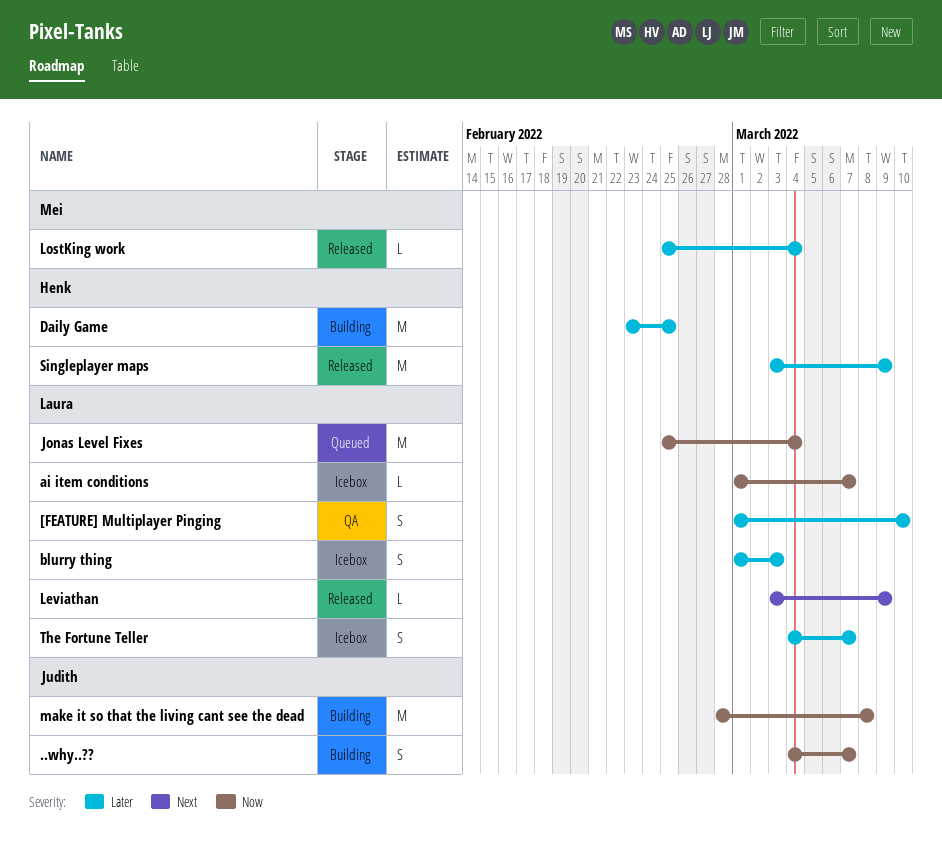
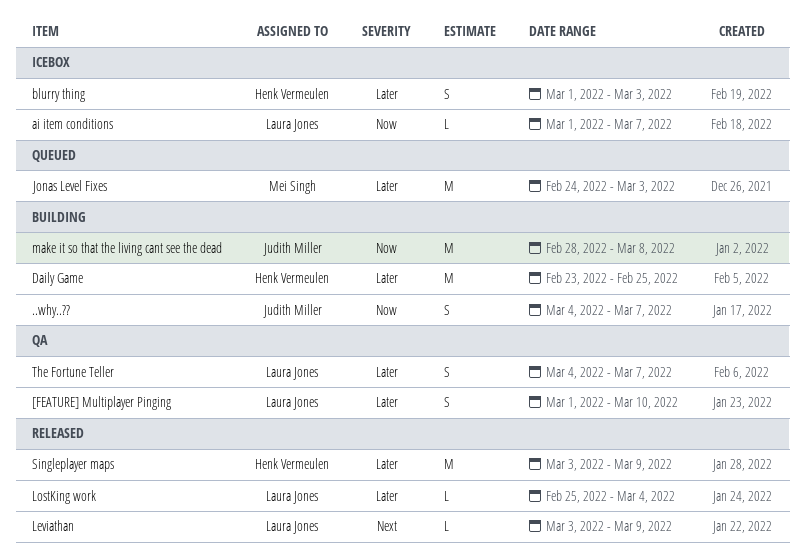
blurry thing, owner: Laura Jones -> Henk Vermeulen
Jonas Level Fixes, owner: Laura Jones -> Mei Singh
Jonas Level Fixes, priority: Now -> Later
Jonas Level Fixes, start: Feb 25 -> Feb 24
Jonas Level Fixes, due: Mar 4 -> Mar 3
LostKing work, owner: Mei Singh -> Laura Jones
The Fortune Teller, status: Icebox -> QA

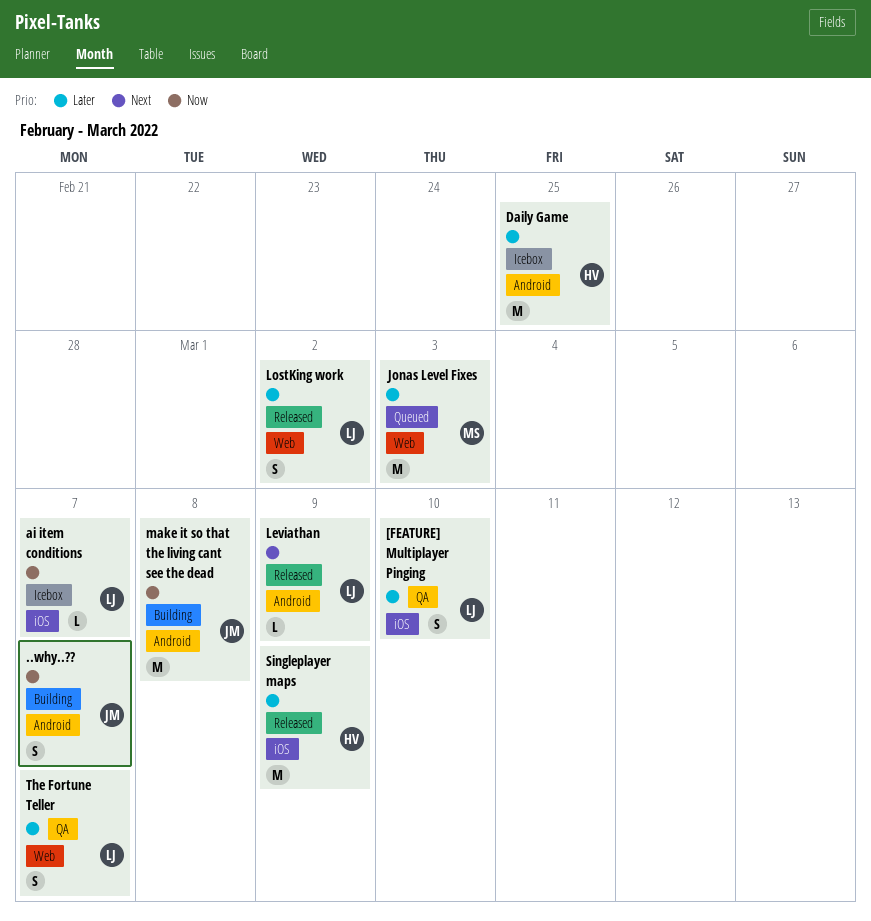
blurry thing: present -> none
Daily Game, status: Building -> Icebox
LostKing work, estimate: L -> S
LostKing work, due: Mar 4 -> Mar 2

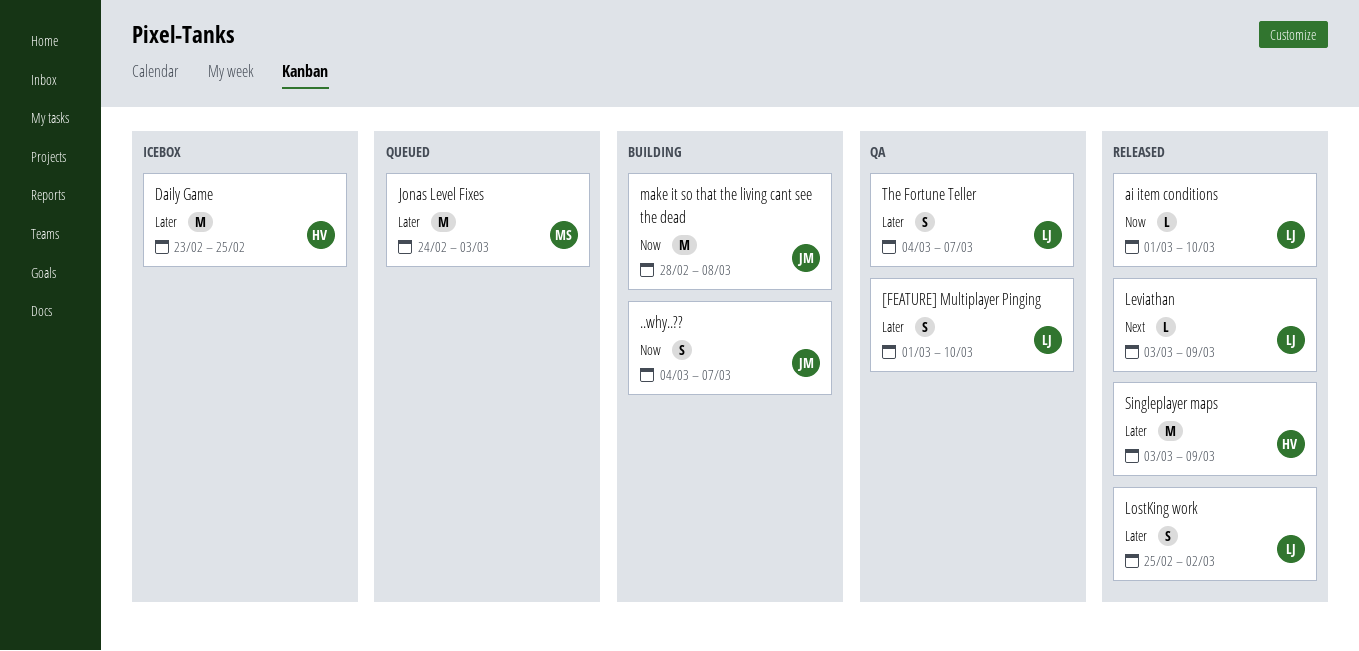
ai item conditions, status: Icebox -> Released
ai item conditions, due: Mar 7 -> Mar 10

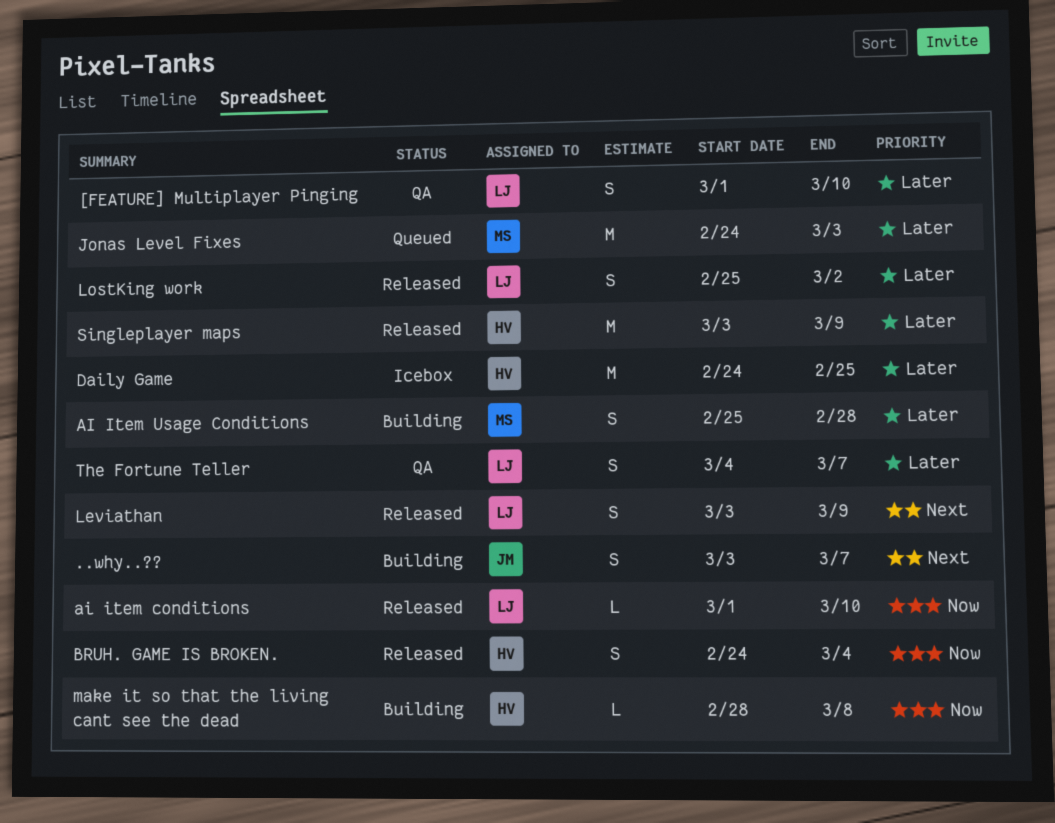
..why..??, priority: Now -> Next
..why..??, start: Mar 4 -> Mar 3
AI Item Usage Conditions: none -> present
BRUH. GAME IS BROKEN.: none -> present
Daily Game, start: Feb 23 -> Feb 24
Leviathan, estimate: L -> S
make it so that the living cant see the dead, owner: JM -> HV
make it so that the living cant see the dead, estimate: M -> L

